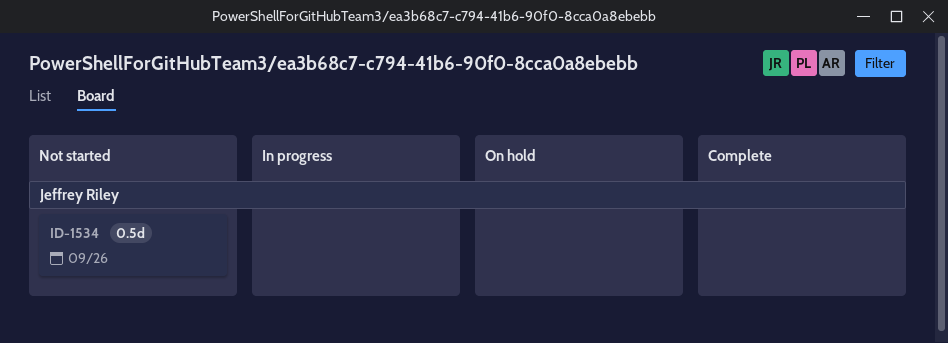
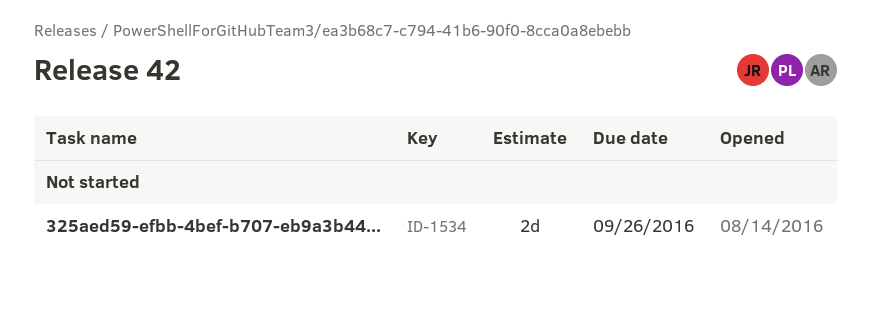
ID-1534, estimate: 0.5d -> 2d

